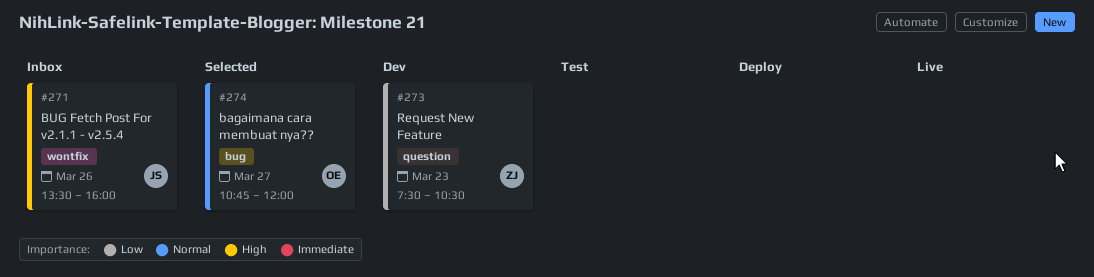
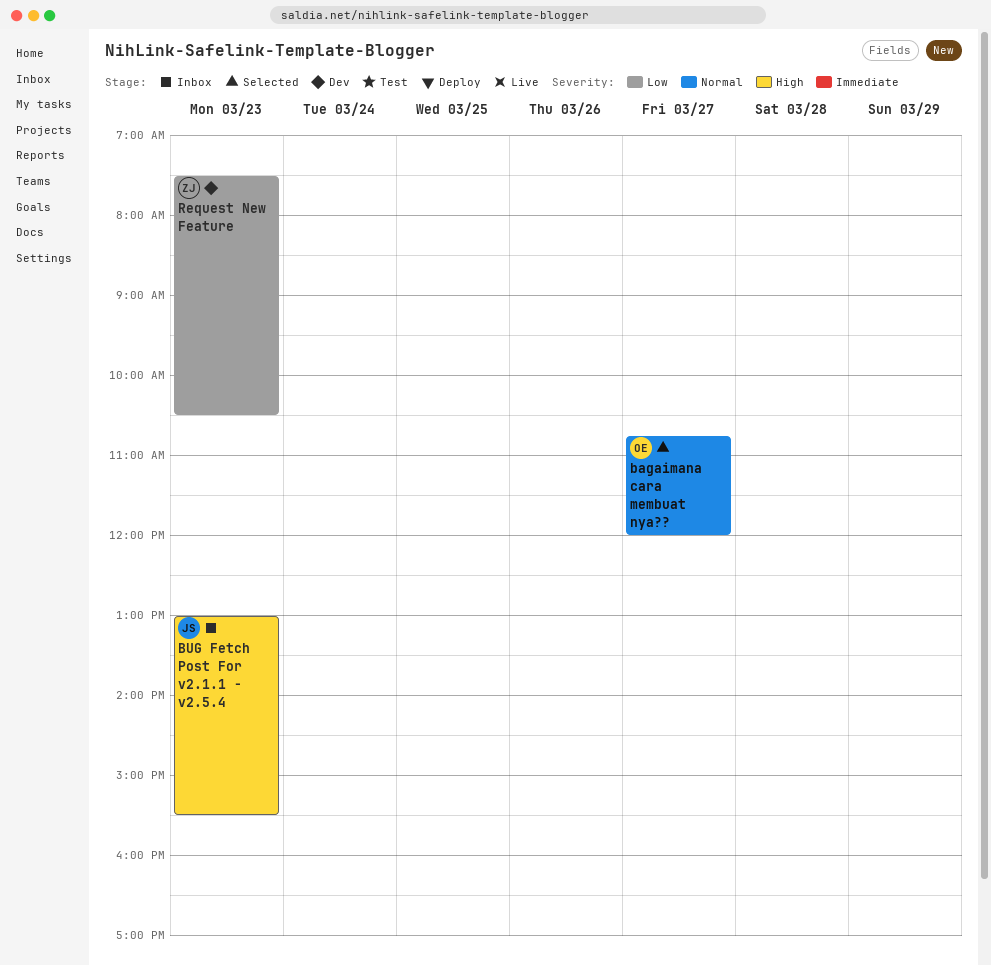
BUG Fetch Post For v2.1.1 - v2.5.4, day: Mar 26 -> Mar 23
BUG Fetch Post For v2.1.1 - v2.5.4, begins: 13:30 -> 13:00
BUG Fetch Post For v2.1.1 - v2.5.4, ends: 16:00 -> 15:30

